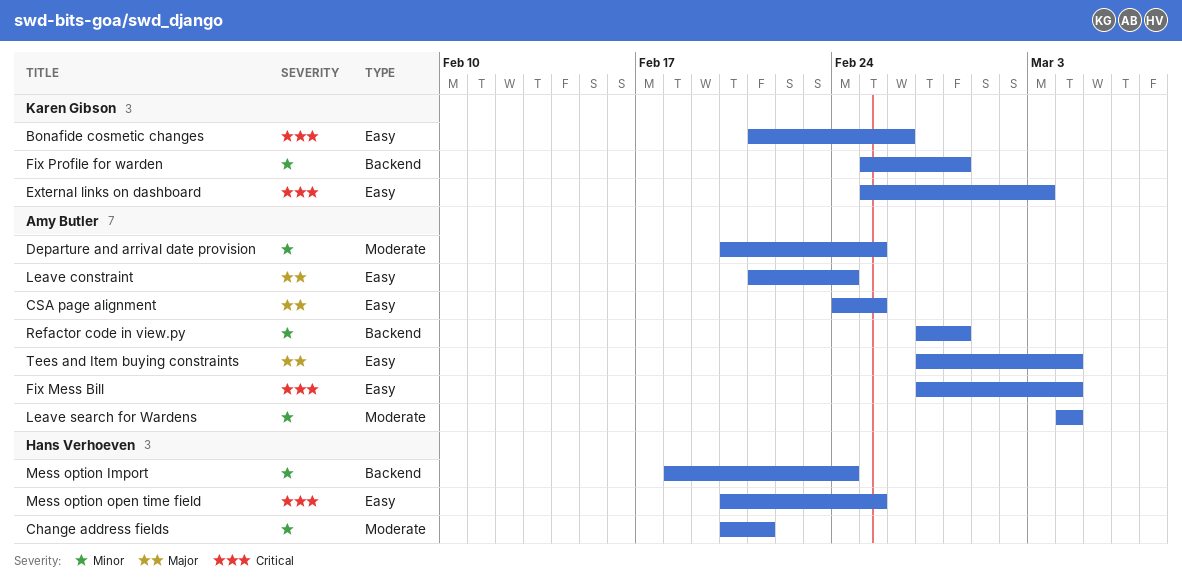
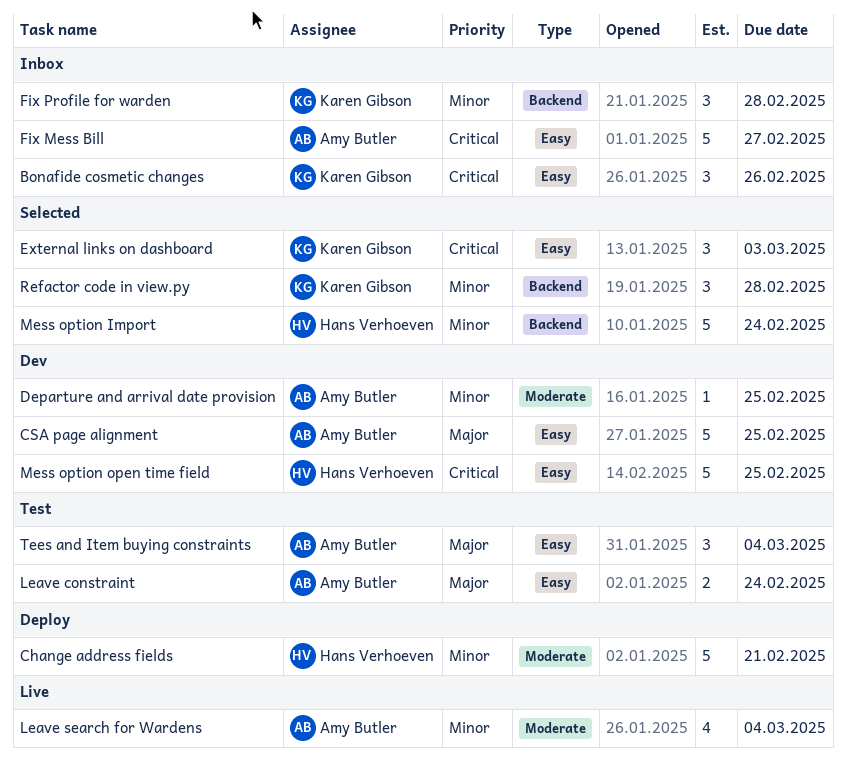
Fix Mess Bill, due: Mar 4 -> Feb 27
Refactor code in view.py, owner: Amy Butler -> Karen Gibson

